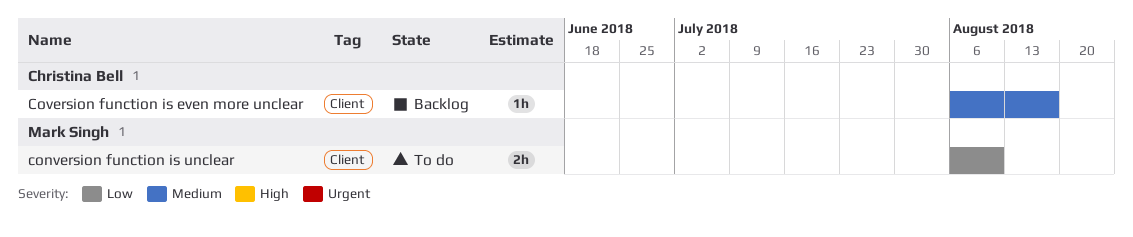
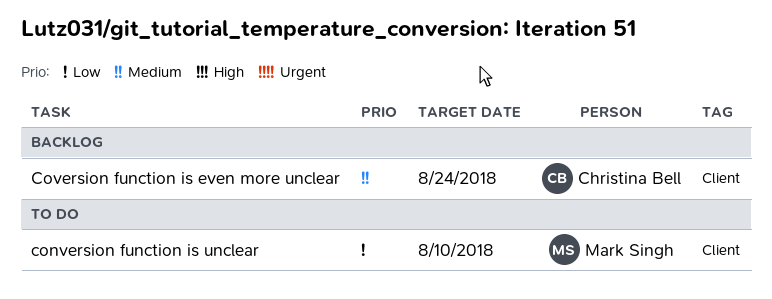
Coversion function is even more unclear, due: Aug 17 -> Aug 24

